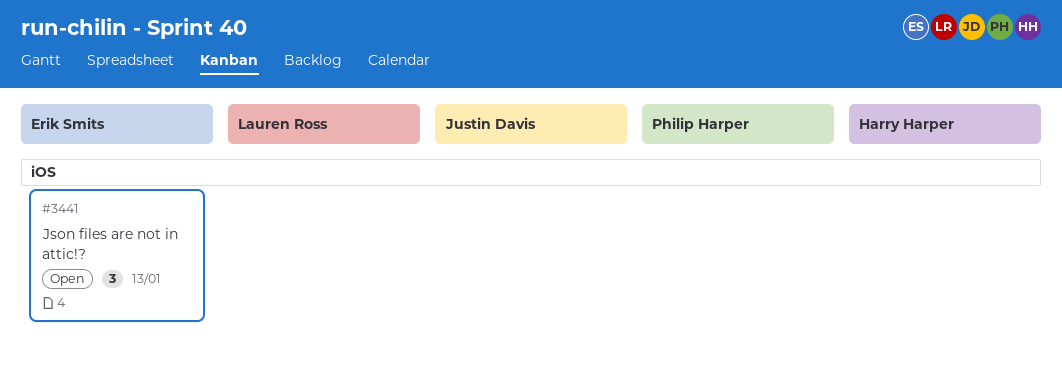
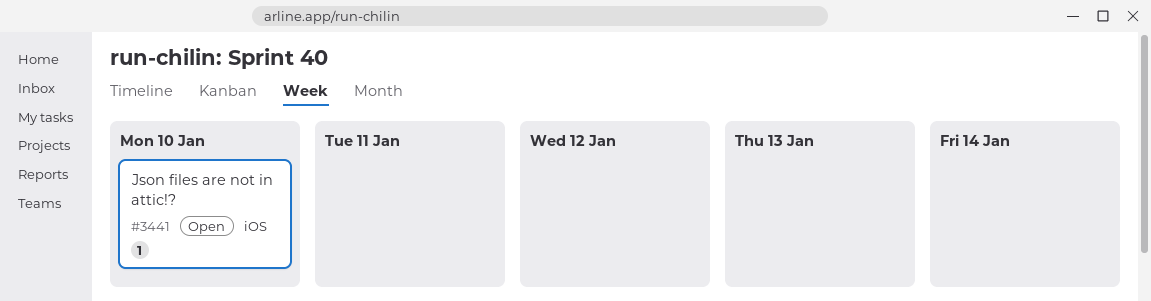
#3441, estimate: 3 -> 1
#3441, due: Jan 13 -> Jan 10

